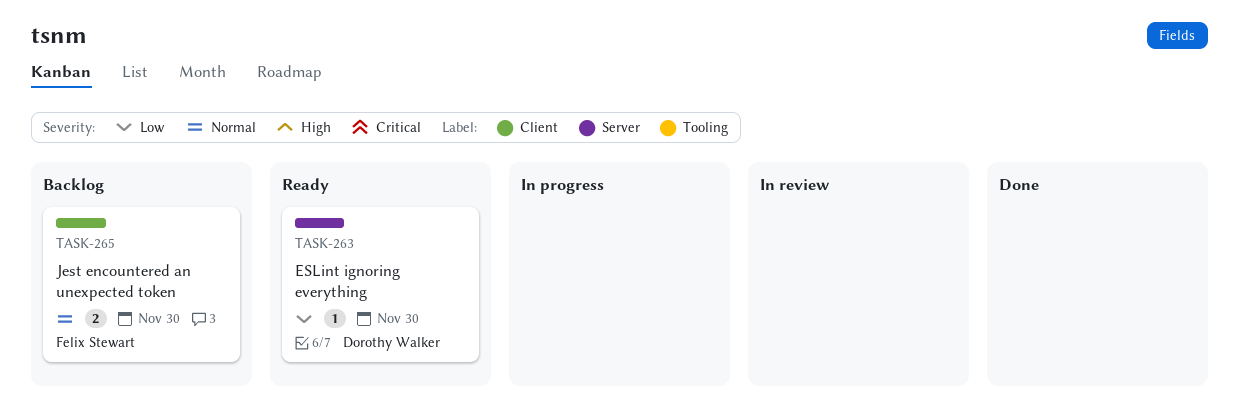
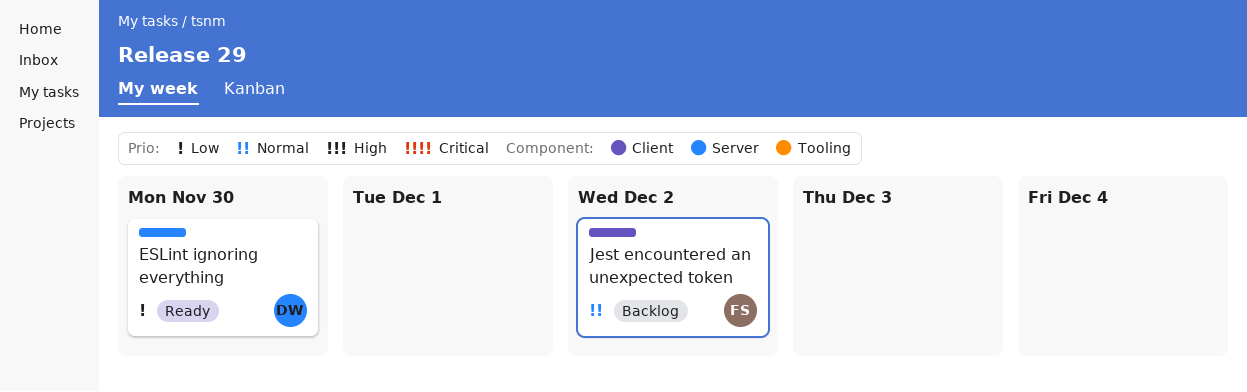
Jest encountered an unexpected token, due: Nov 30 -> Dec 2

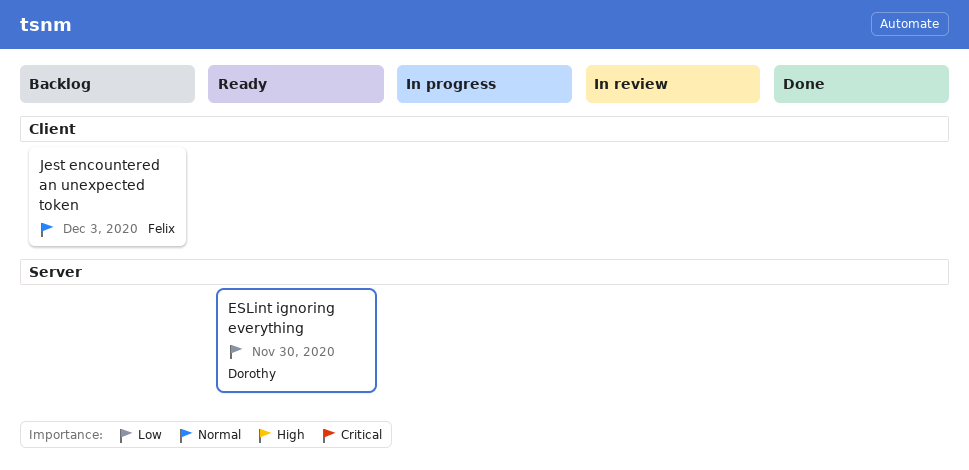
Jest encountered an unexpected token, due: Dec 2 -> Dec 3

